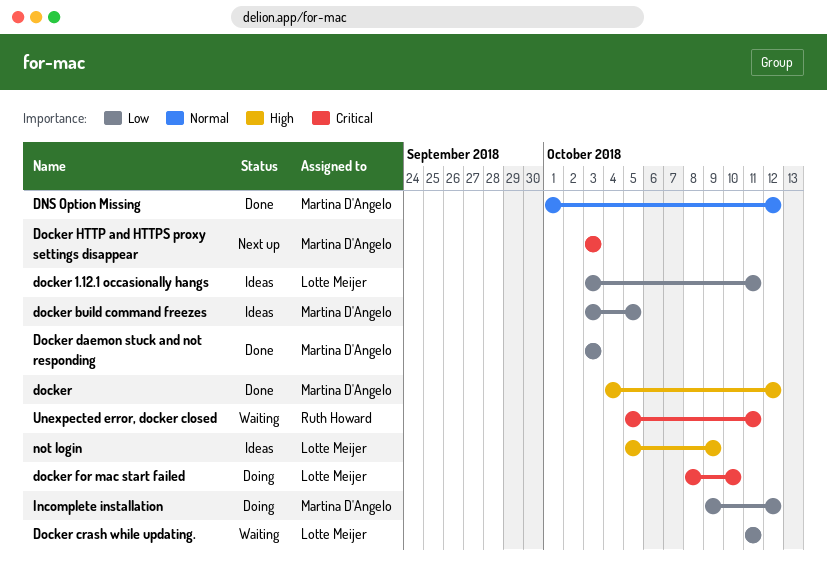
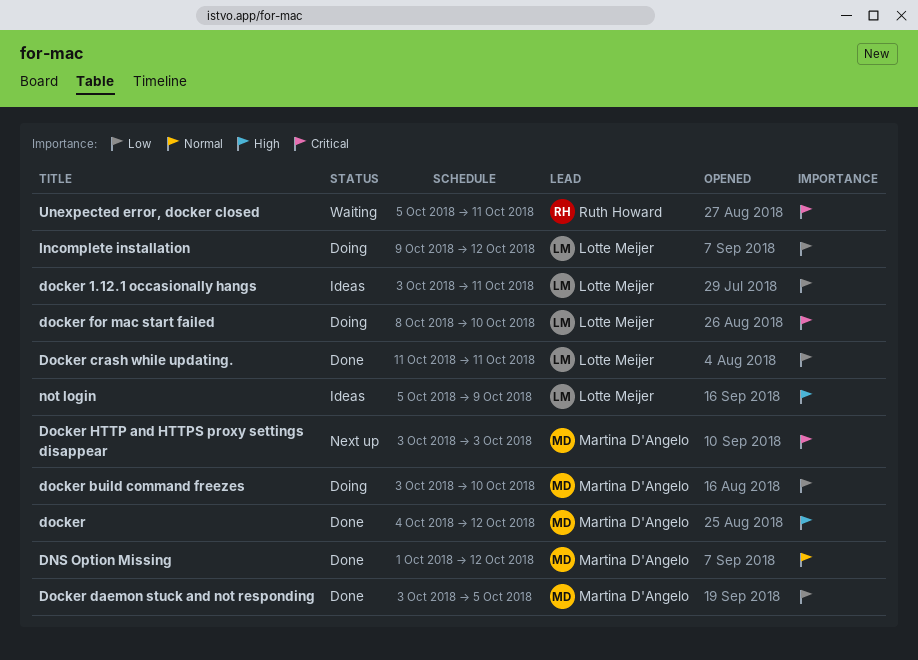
docker build command freezes, status: Ideas -> Doing
docker build command freezes, due: Oct 5 -> Oct 10
Docker crash while updating., status: Waiting -> Done
Docker daemon stuck and not responding, due: Oct 3 -> Oct 5
Incomplete installation, owner: Martina D'Angelo -> Lotte Meijer

